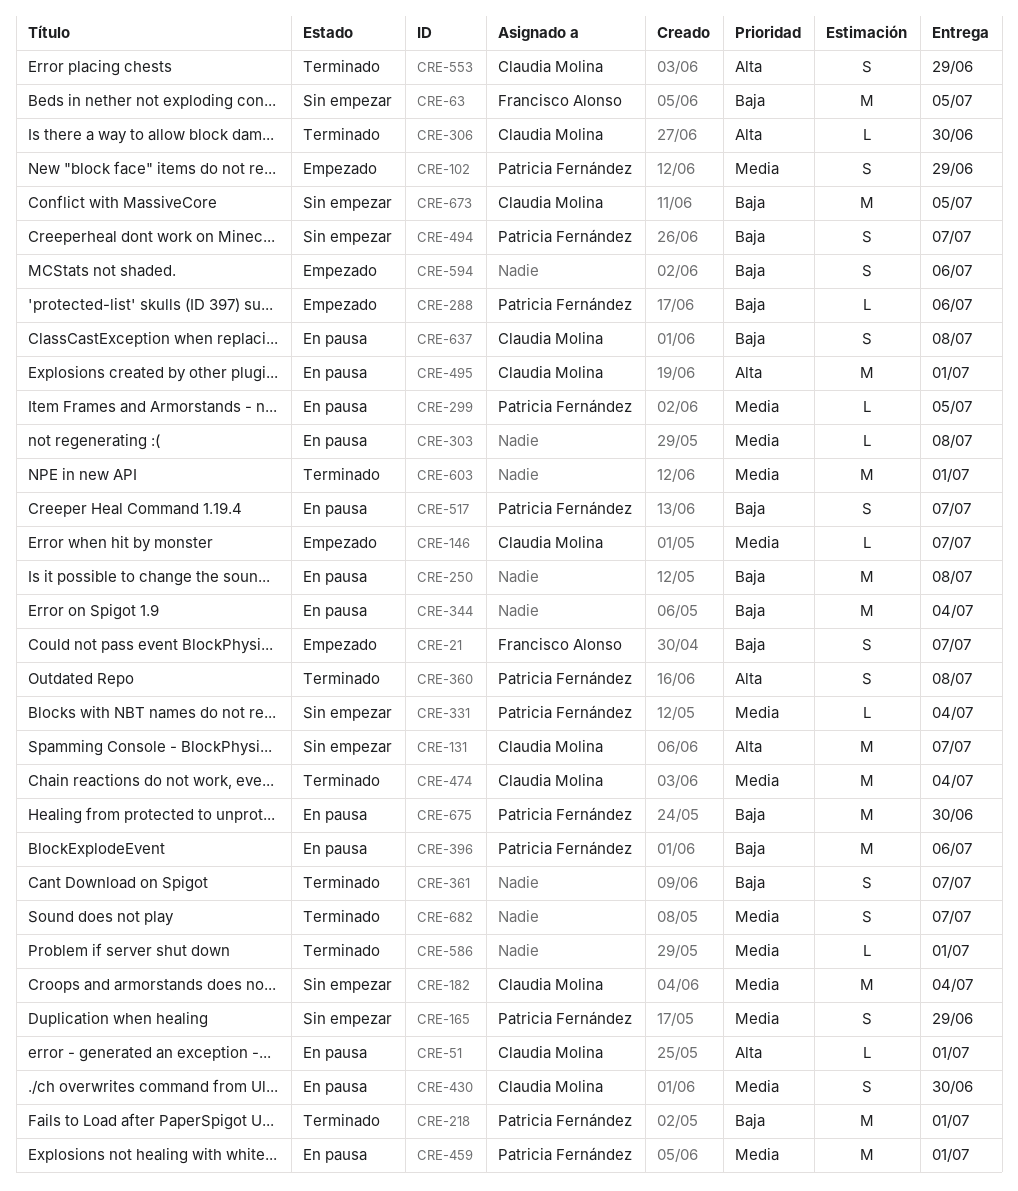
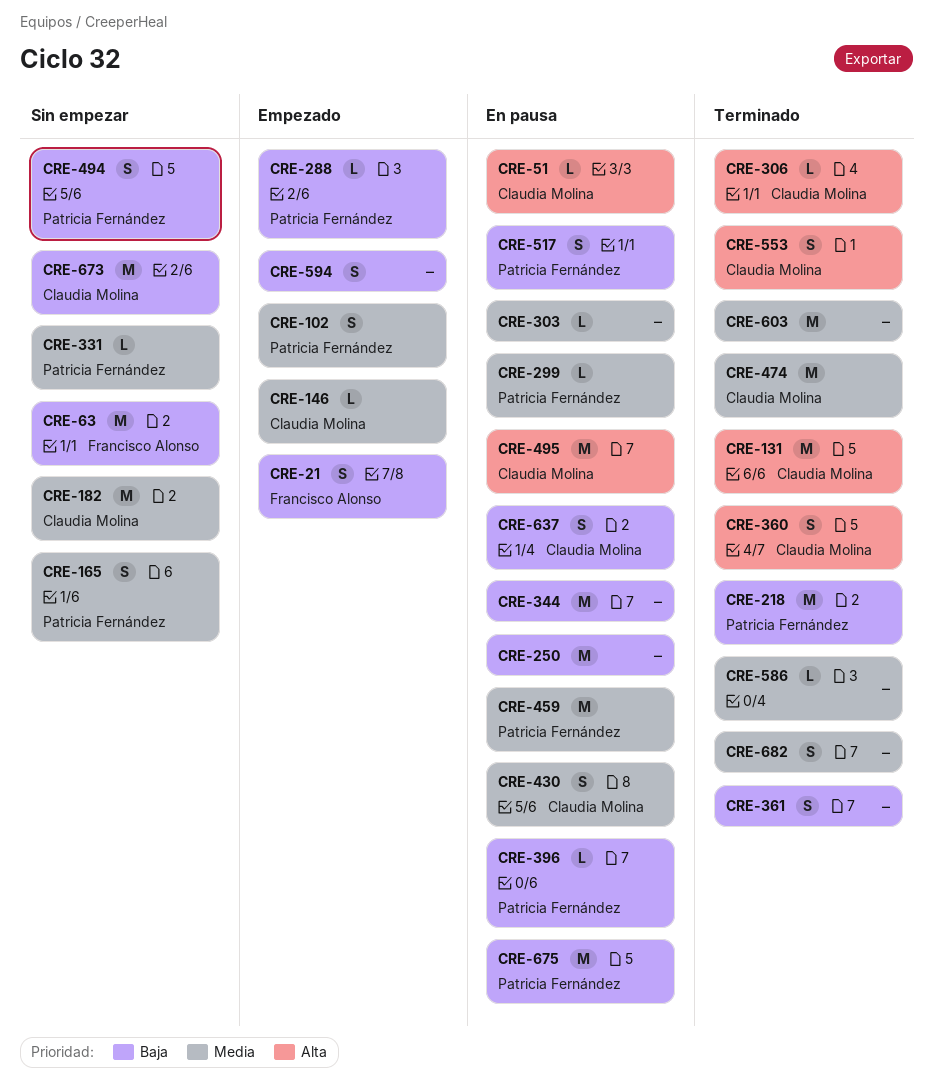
CRE-131, status: Sin empezar -> Terminado
CRE-360, owner: Patricia Fernández -> Claudia Molina
CRE-396, estimate: M -> L

